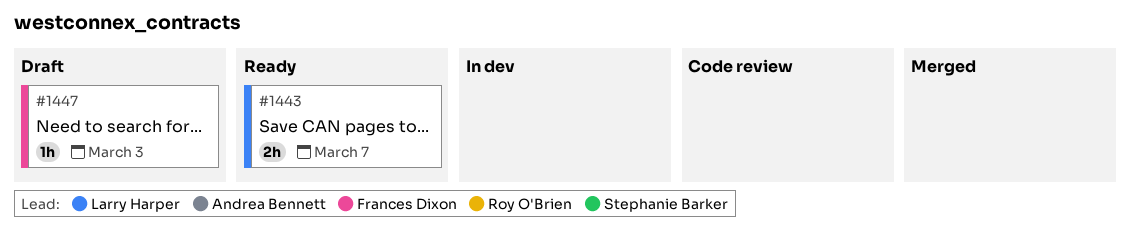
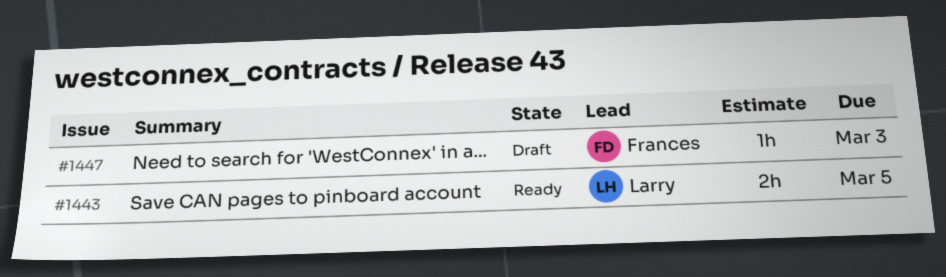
#1443, due: Mar 7 -> Mar 5

